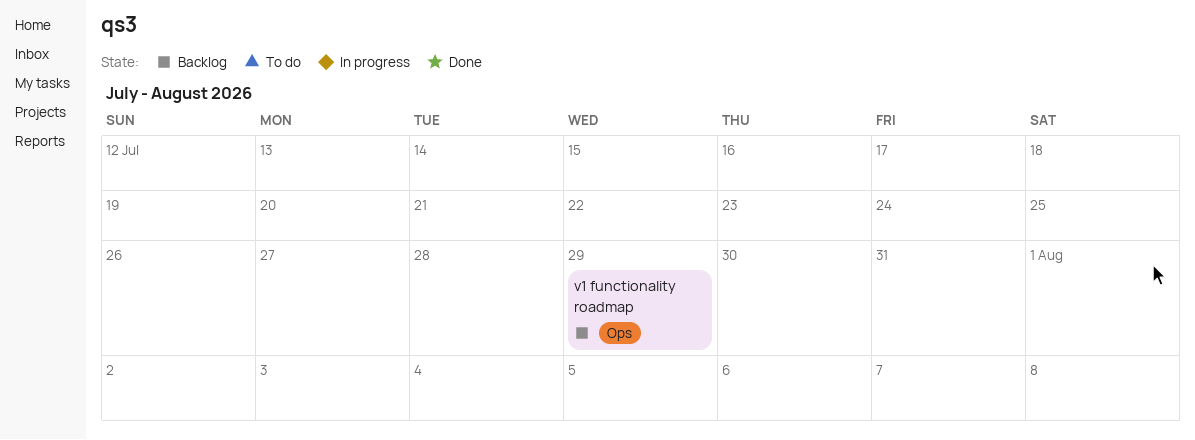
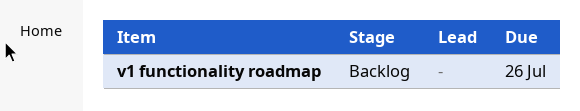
v1 functionality roadmap, due: Jul 29 -> Jul 26

